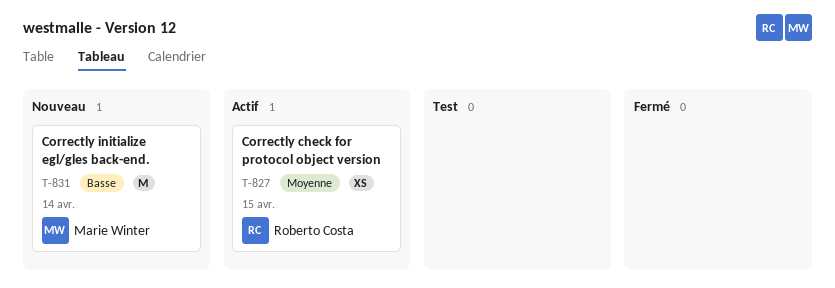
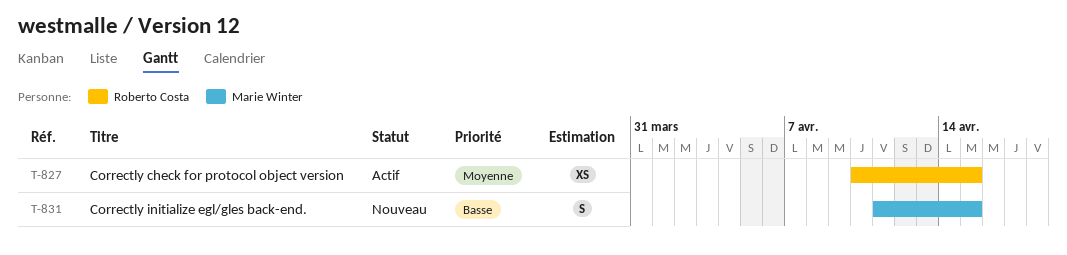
T-831, estimate: M -> S
T-831, due: Apr 14 -> Apr 15

